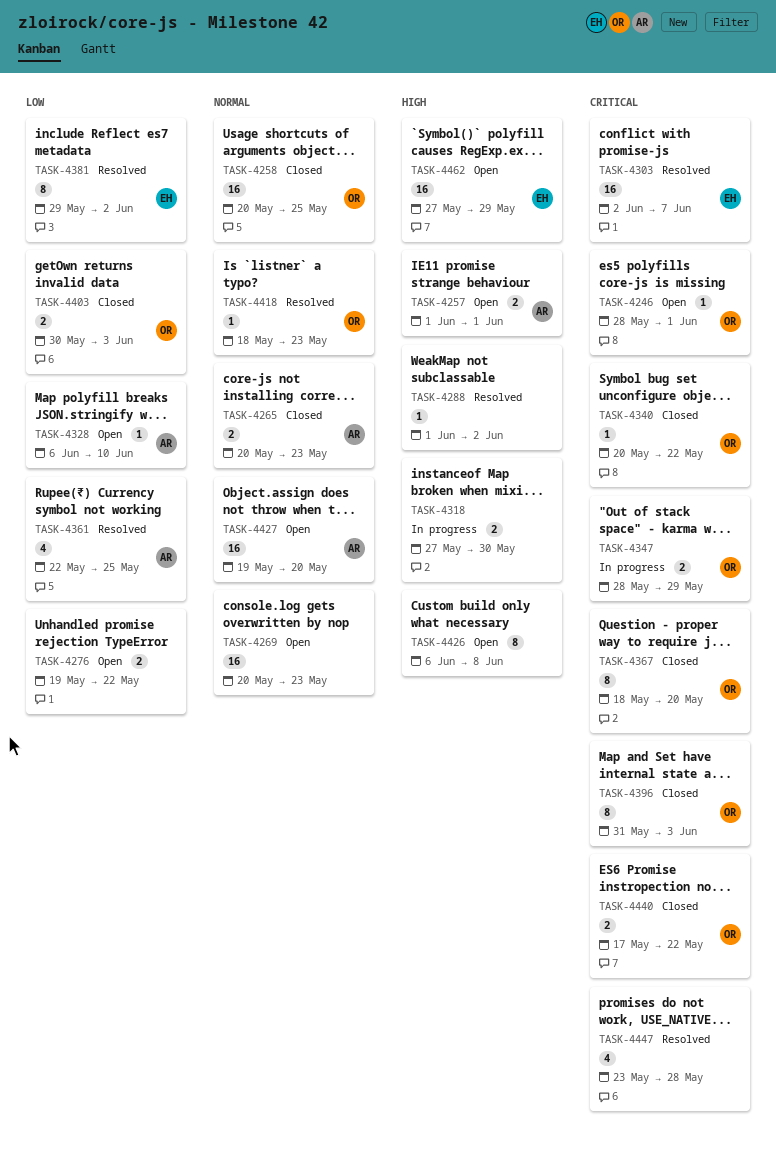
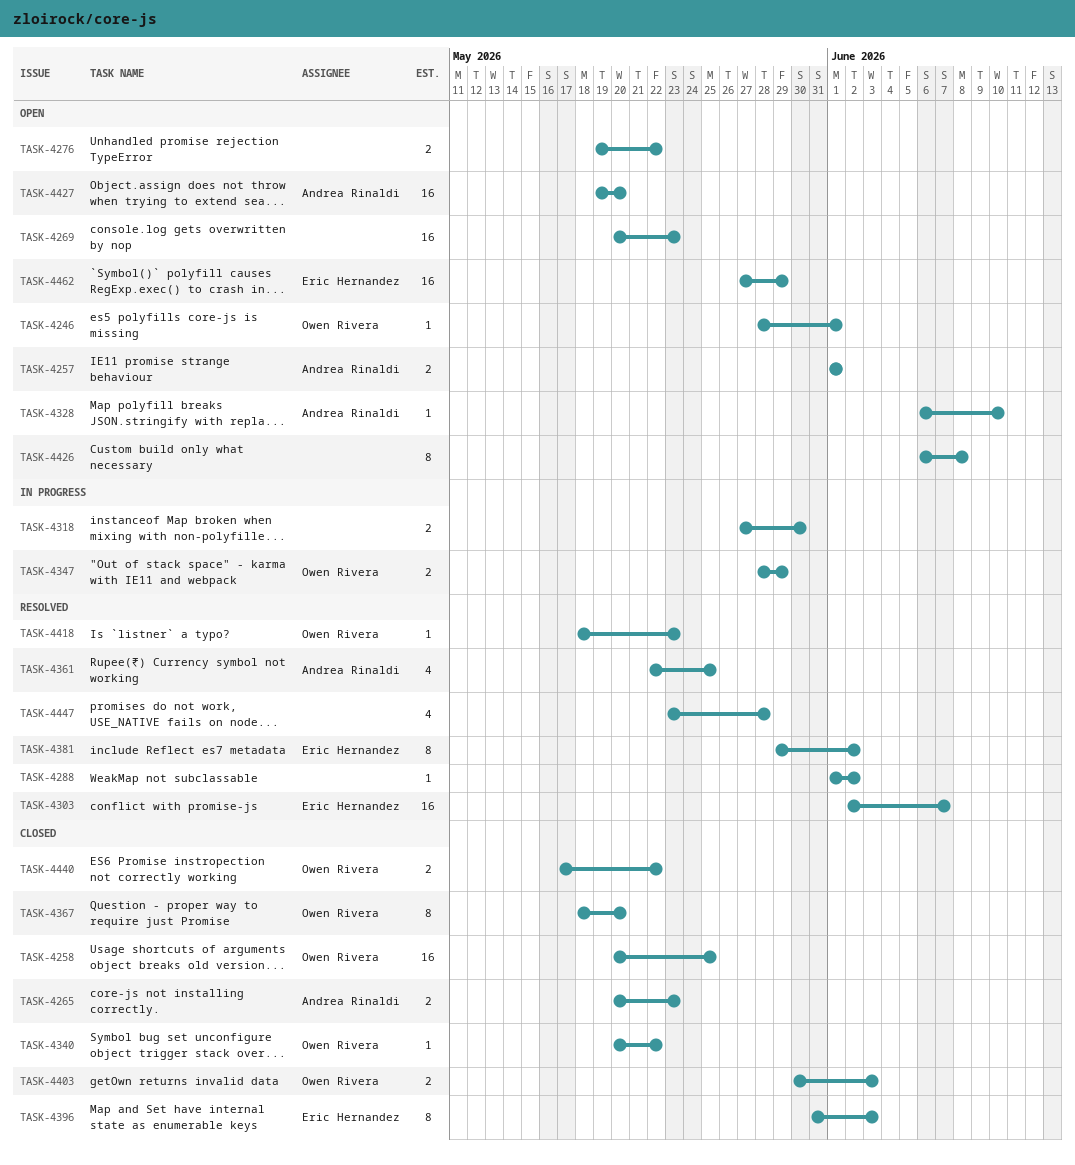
TASK-4396, owner: Owen Rivera -> Eric Hernandez

